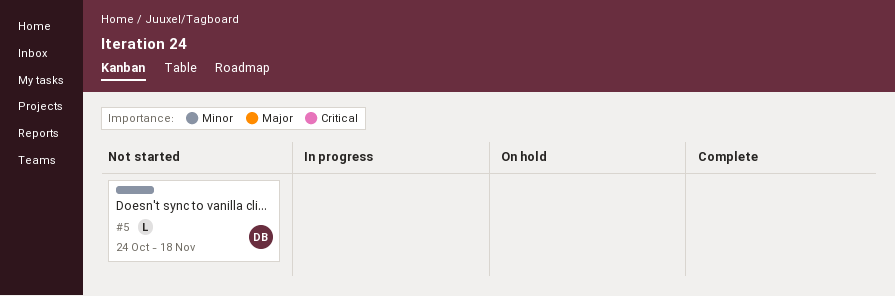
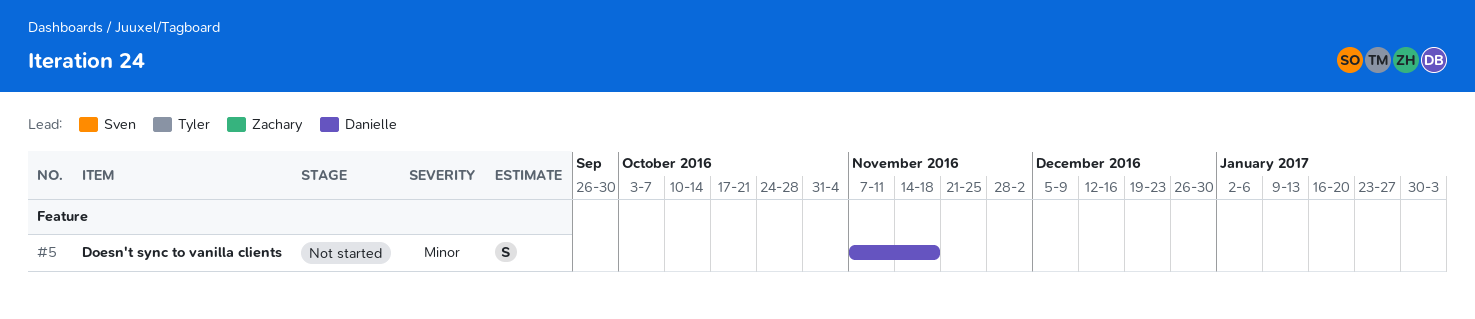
#5, estimate: L -> S
#5, start: Oct 24 -> Nov 7

